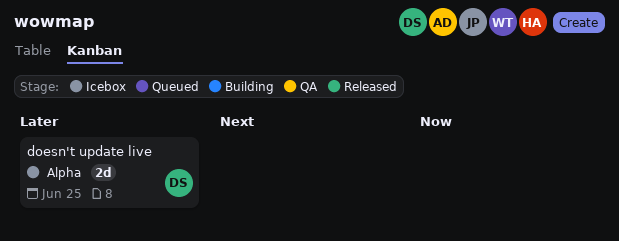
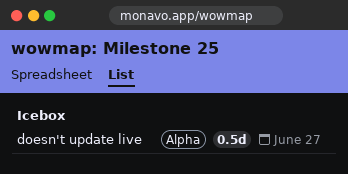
doesn't update live, estimate: 2d -> 0.5d
doesn't update live, due: Jun 25 -> Jun 27

